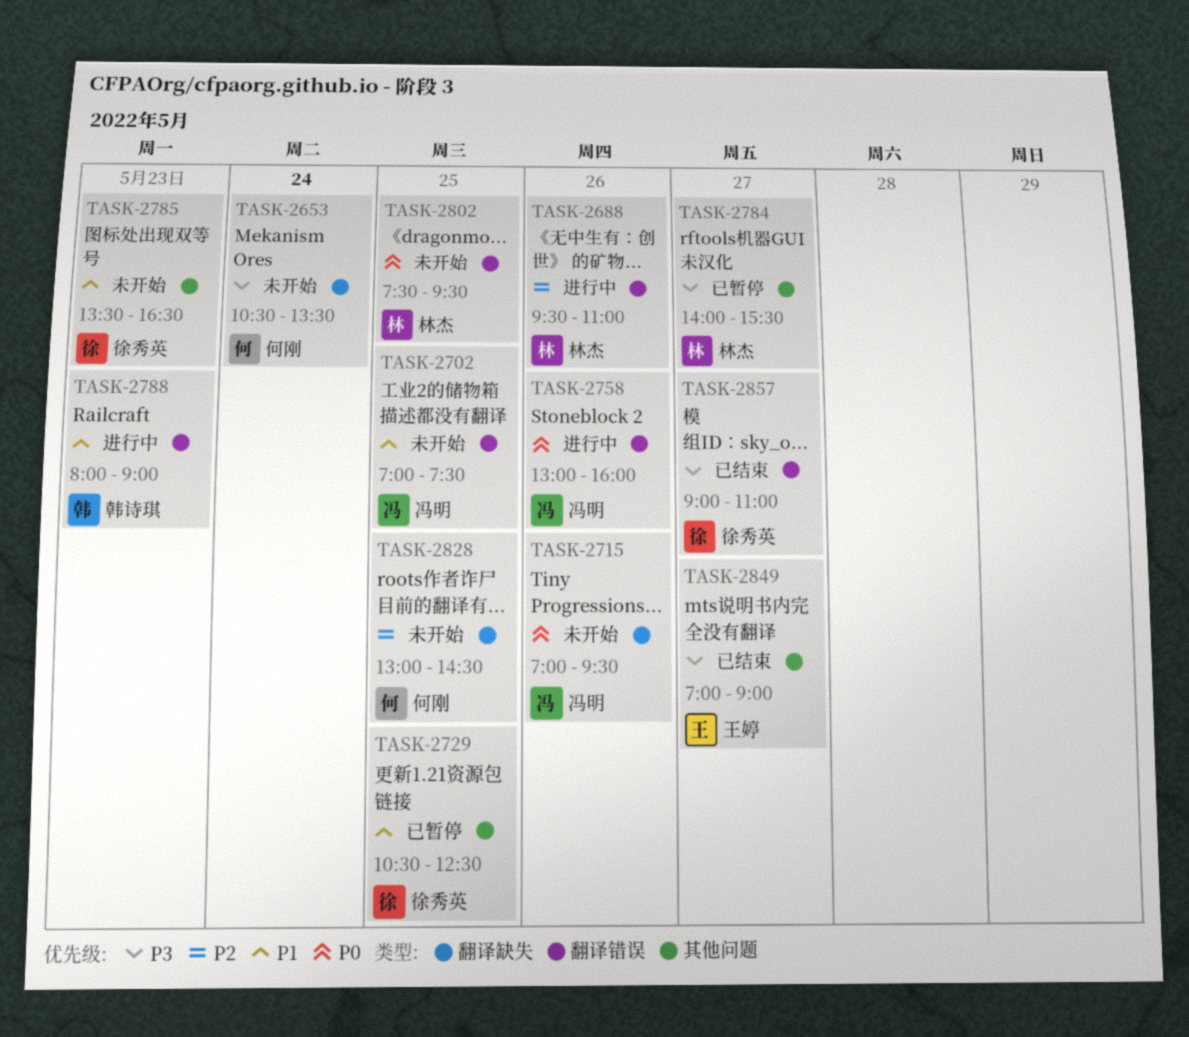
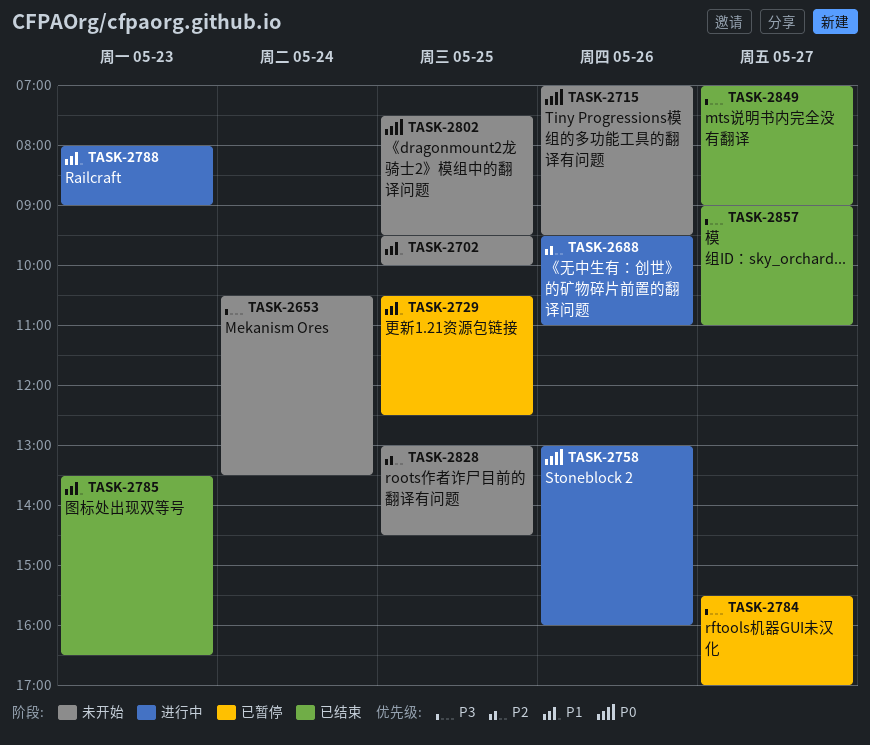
TASK-2702, begins: 07:00 -> 09:30
TASK-2702, ends: 07:30 -> 10:00
TASK-2784, begins: 14:00 -> 15:30
TASK-2784, ends: 15:30 -> 17:00
TASK-2785, status: 未开始 -> 已结束

